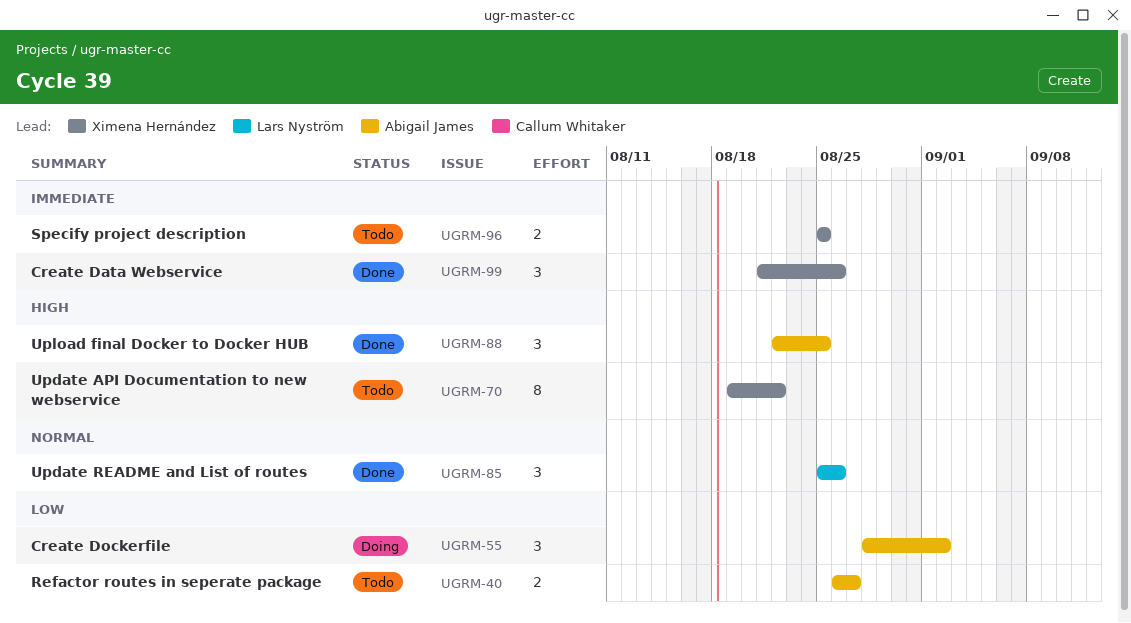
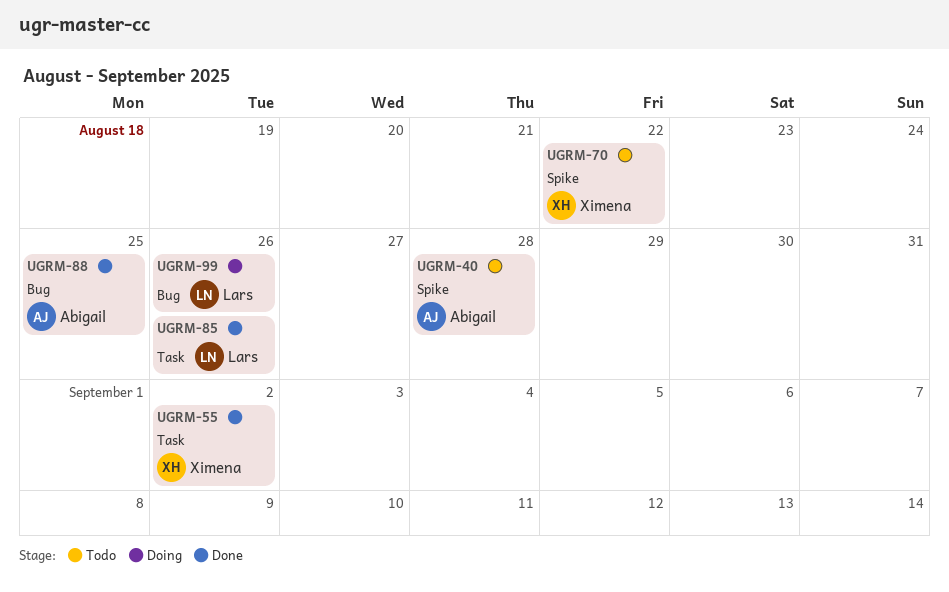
UGRM-40, due: Aug 27 -> Aug 28
UGRM-55, status: Doing -> Done
UGRM-55, owner: Abigail James -> Ximena Hernández
UGRM-96: present -> none
UGRM-99, status: Done -> Doing
UGRM-99, owner: Ximena Hernández -> Lars Nyström

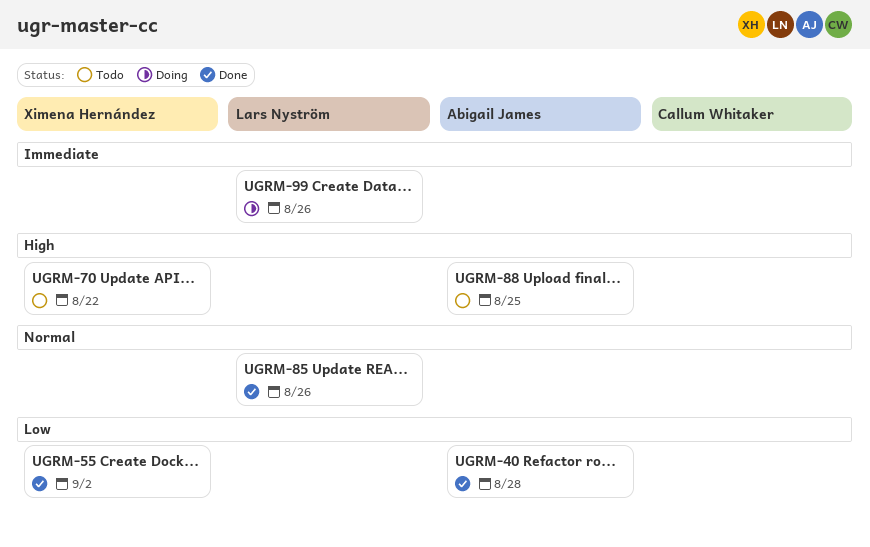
UGRM-40, status: Todo -> Done
UGRM-88, status: Done -> Todo

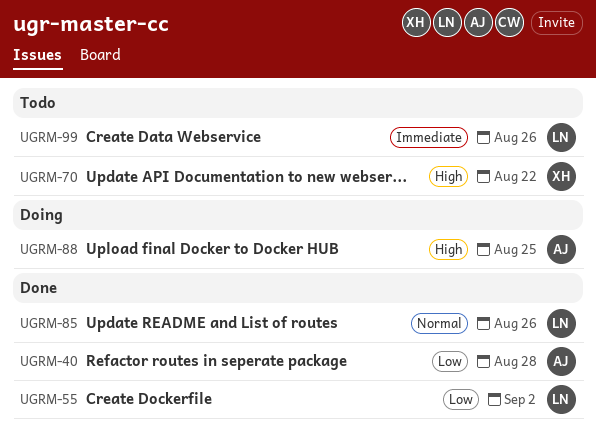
UGRM-55, owner: Ximena Hernández -> Lars Nyström
UGRM-88, status: Todo -> Doing
UGRM-99, status: Doing -> Todo

